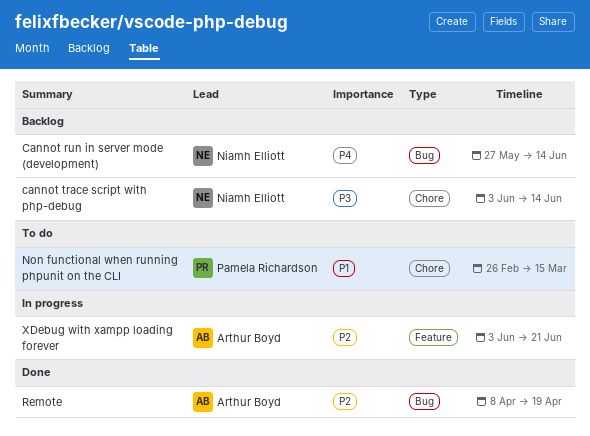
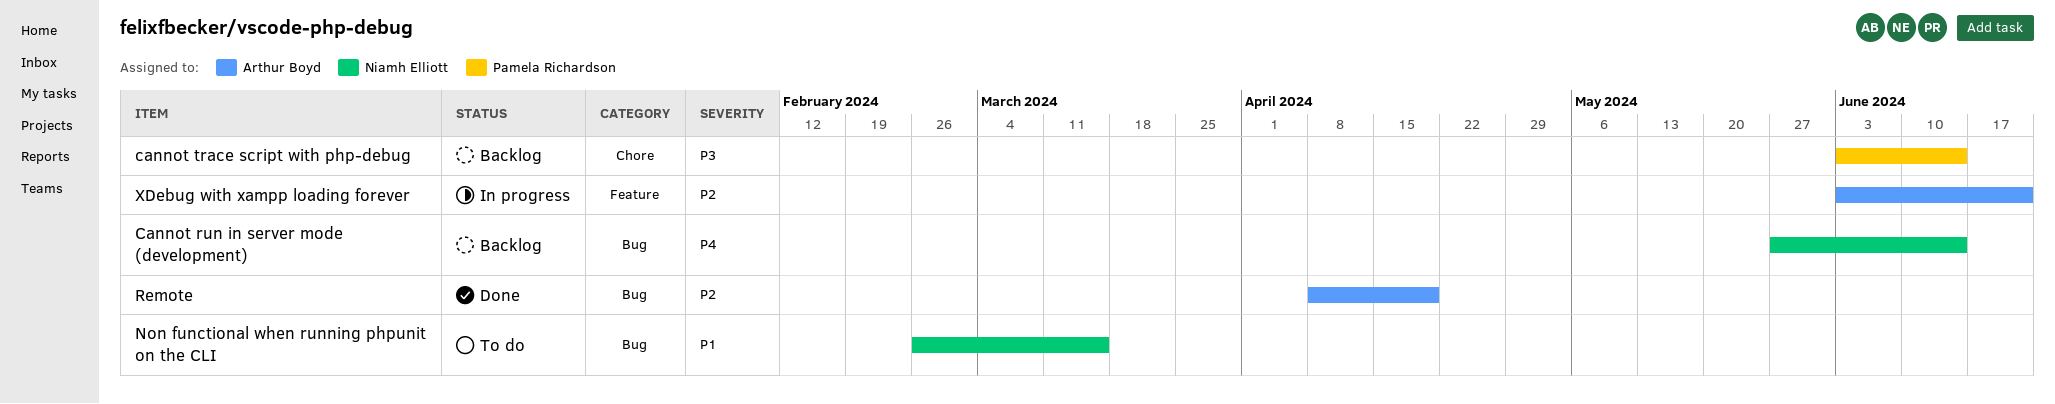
cannot trace script with php-debug, owner: Niamh Elliott -> Pamela Richardson
Non functional when running phpunit on the CLI, owner: Pamela Richardson -> Niamh Elliott
Non functional when running phpunit on the CLI, label: Chore -> Bug

